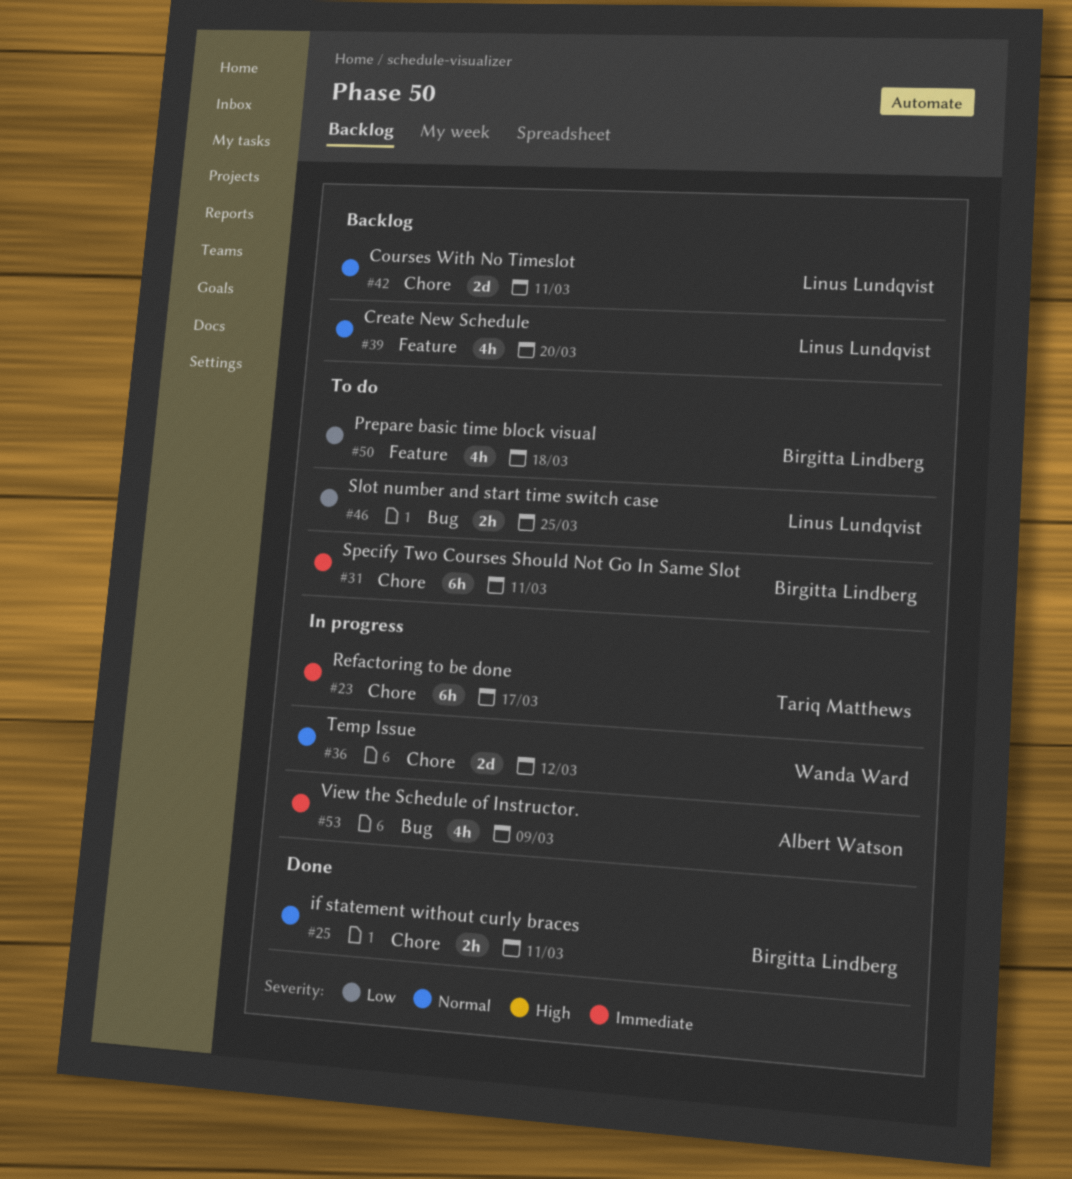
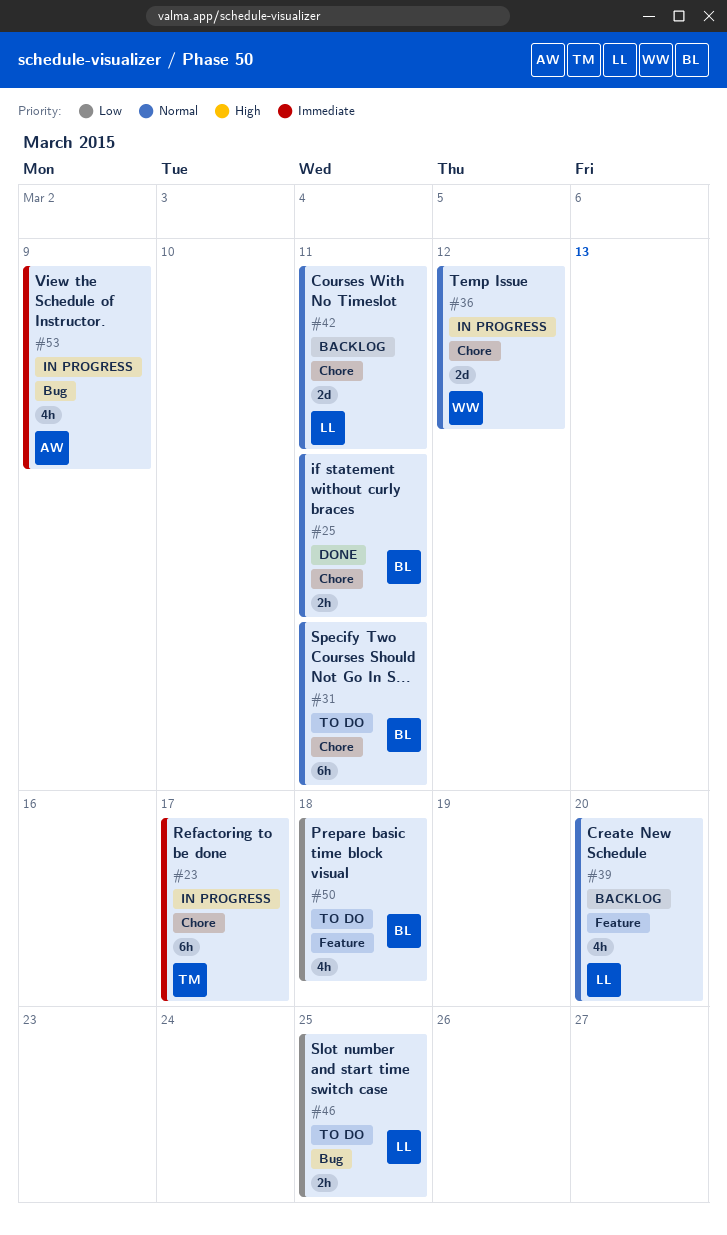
#31, priority: Immediate -> Normal

